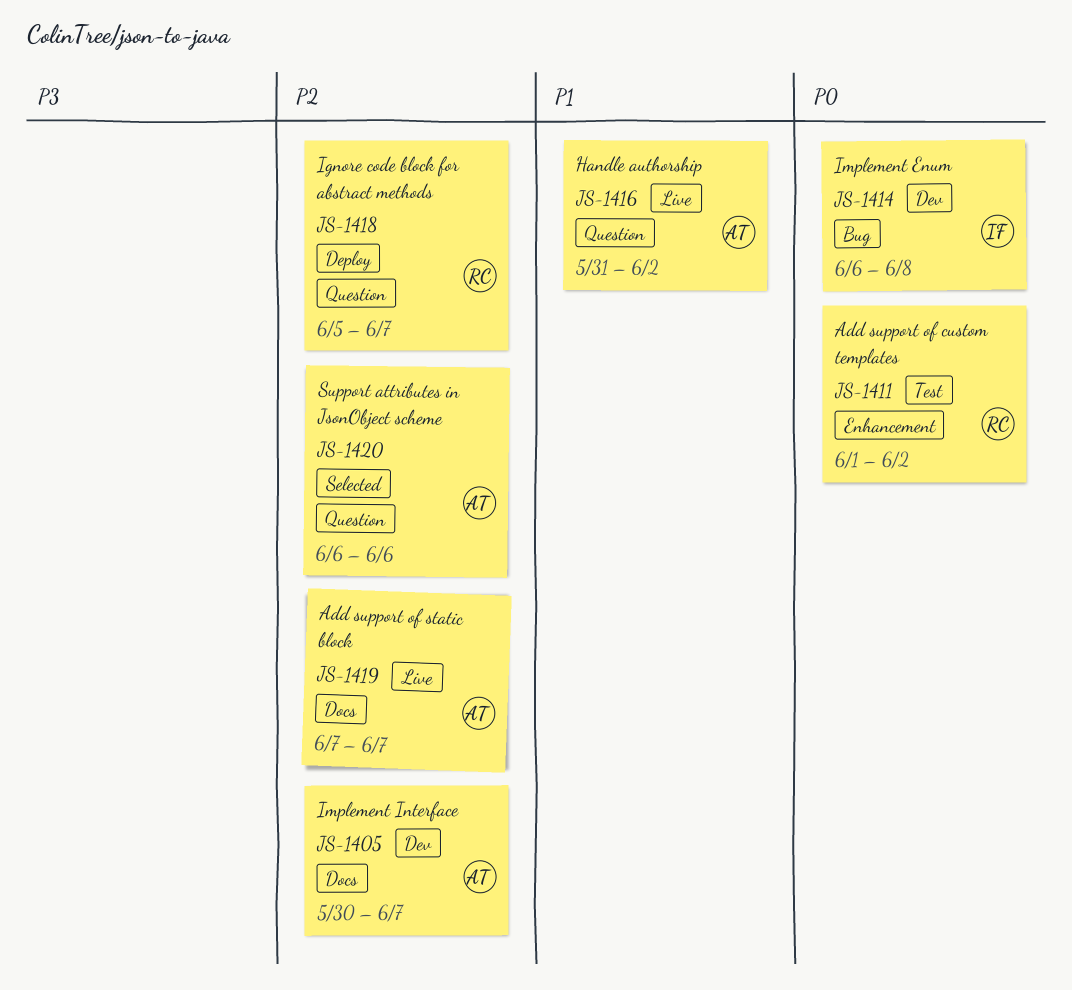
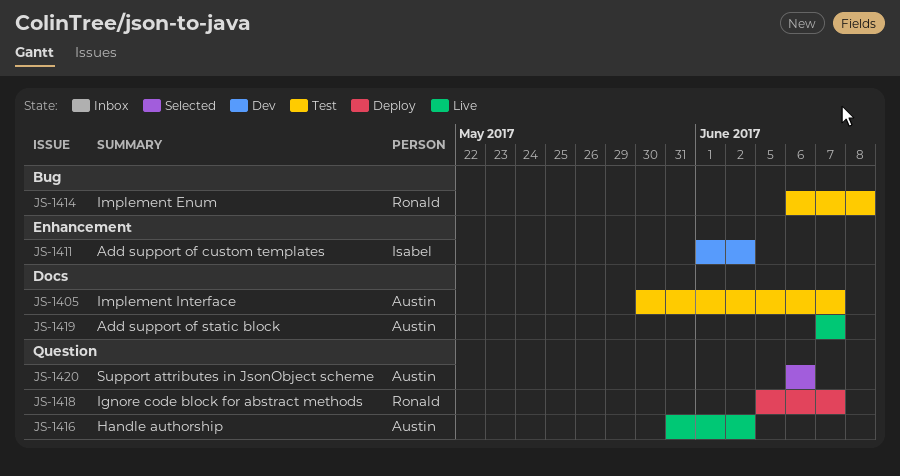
JS-1405, status: Dev -> Test
JS-1411, status: Test -> Dev
JS-1411, owner: Ronald -> Isabel
JS-1414, status: Dev -> Test
JS-1414, owner: Isabel -> Ronald

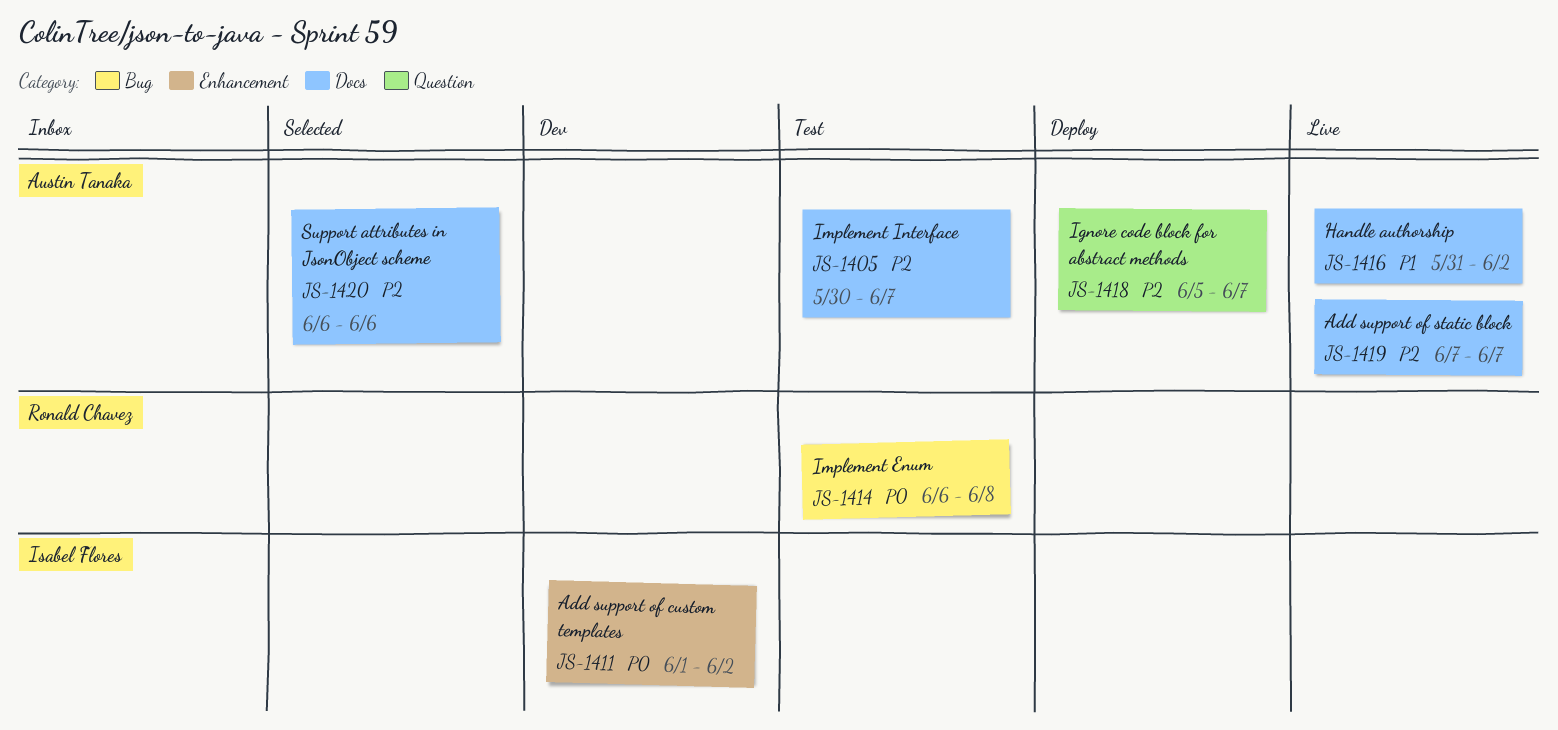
JS-1416, label: Question -> Docs
JS-1418, owner: Ronald Chavez -> Austin Tanaka
JS-1420, label: Question -> Docs

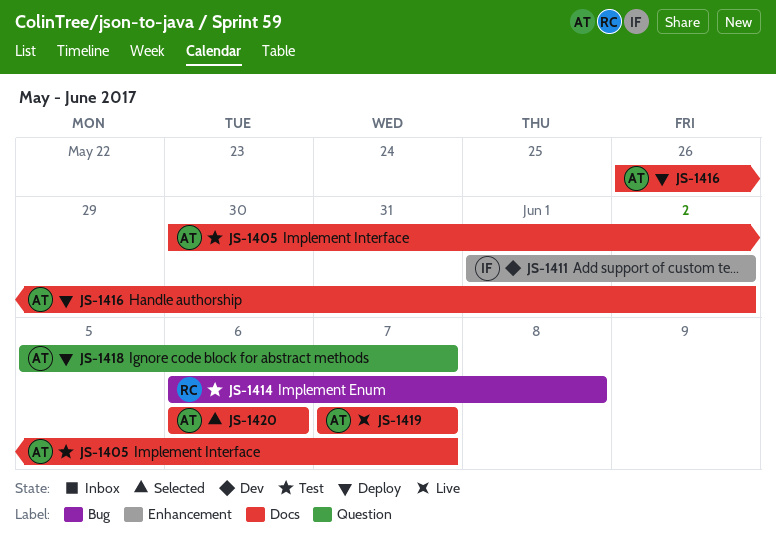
JS-1416, status: Live -> Deploy
JS-1416, start: May 31 -> May 26

